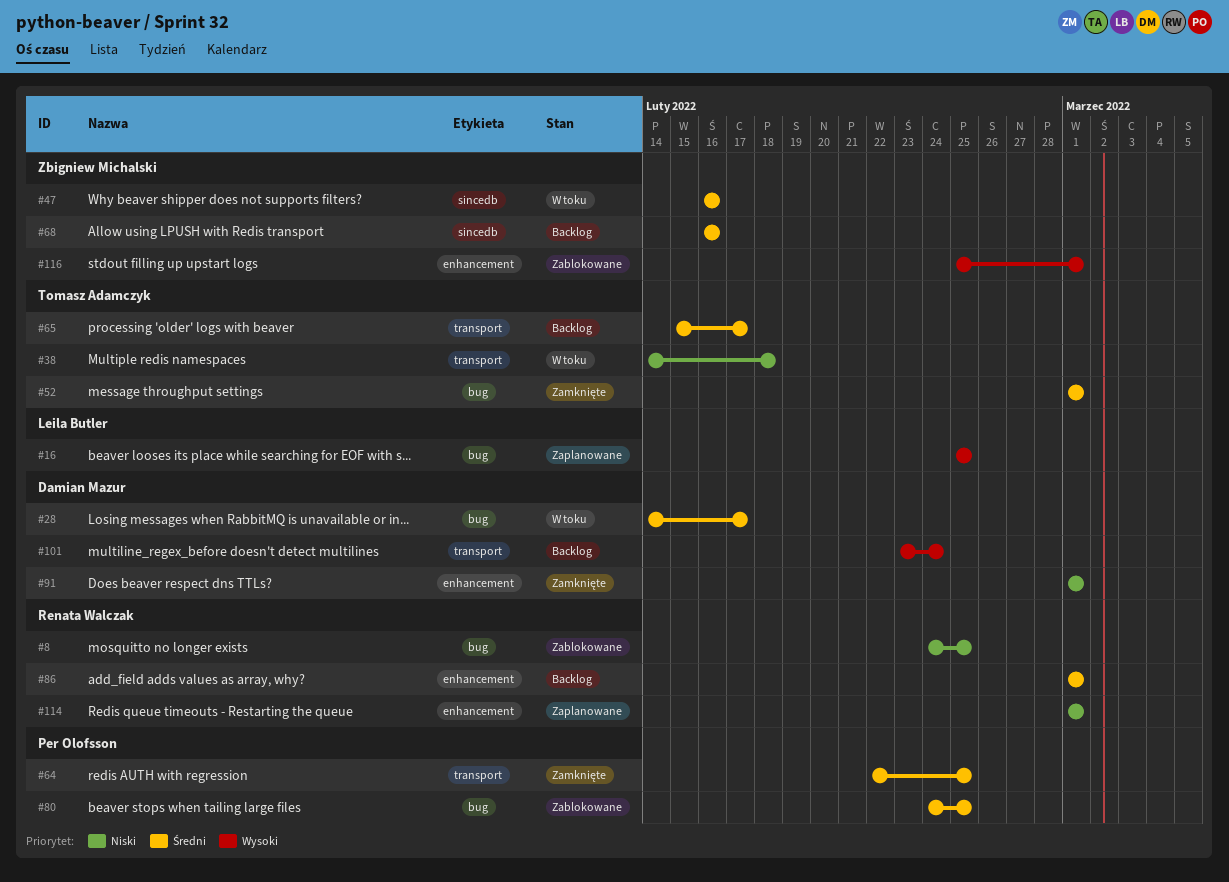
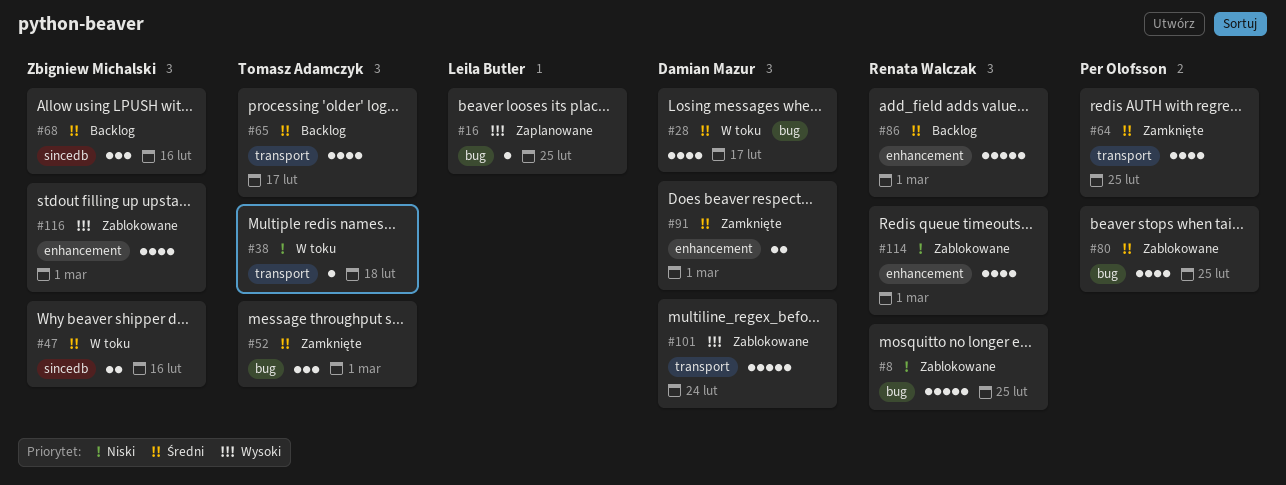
#91, priority: Niski -> Średni
#101, status: Backlog -> Zablokowane
#114, status: Zaplanowane -> Zablokowane

